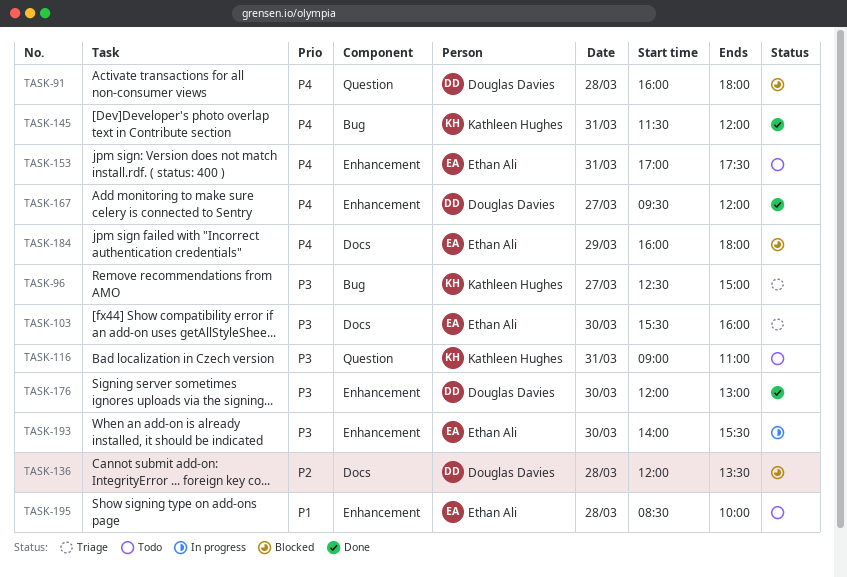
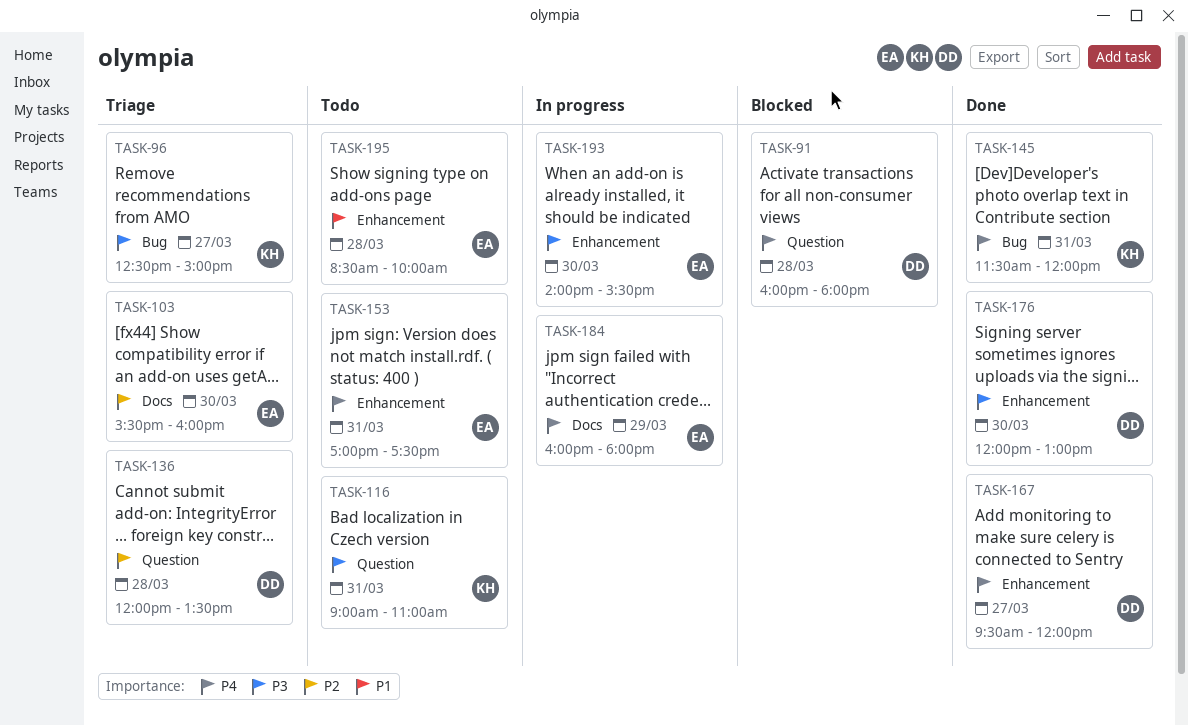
TASK-103, priority: P3 -> P2
TASK-136, status: Blocked -> Triage
TASK-136, label: Docs -> Question
TASK-184, status: Blocked -> In progress

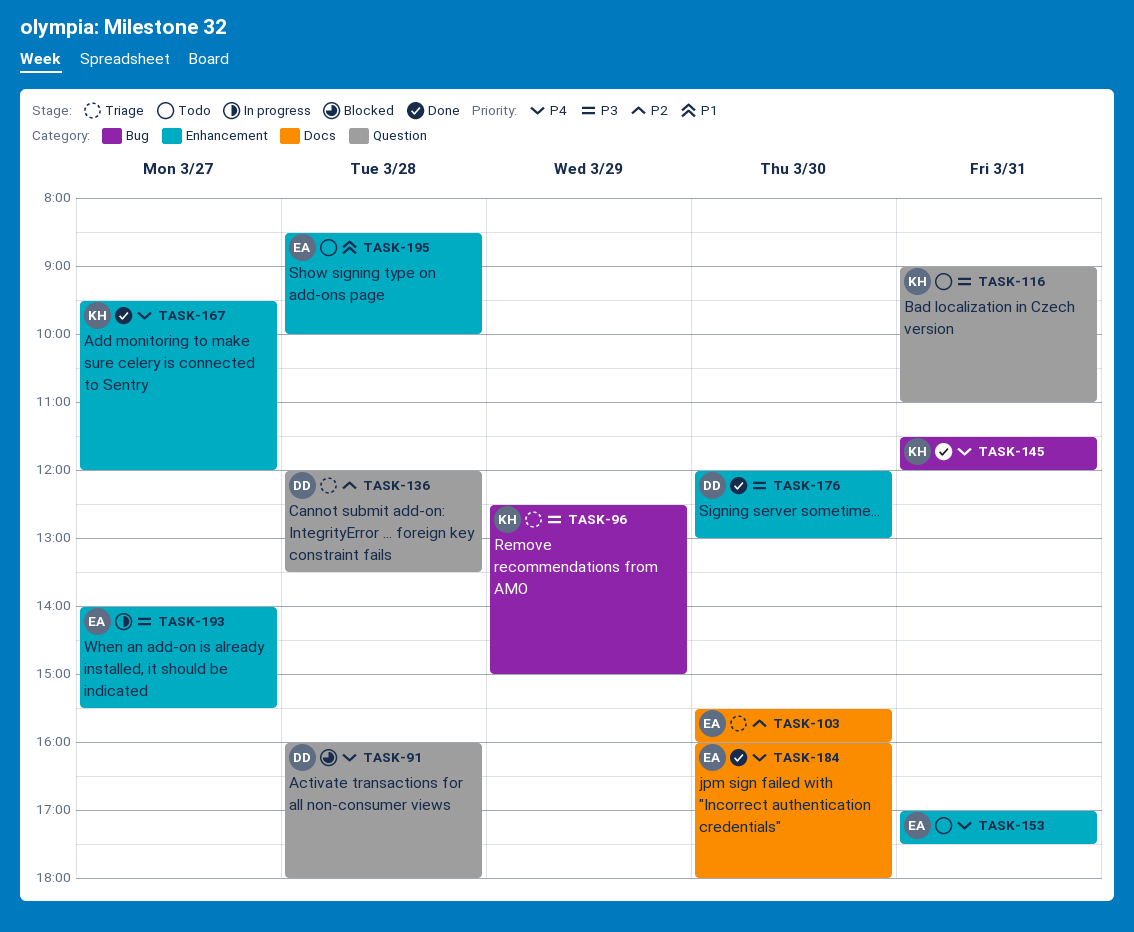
TASK-96, day: Mar 27 -> Mar 29
TASK-167, owner: DD -> KH
TASK-184, status: In progress -> Done
TASK-184, day: Mar 29 -> Mar 30
TASK-193, day: Mar 30 -> Mar 27

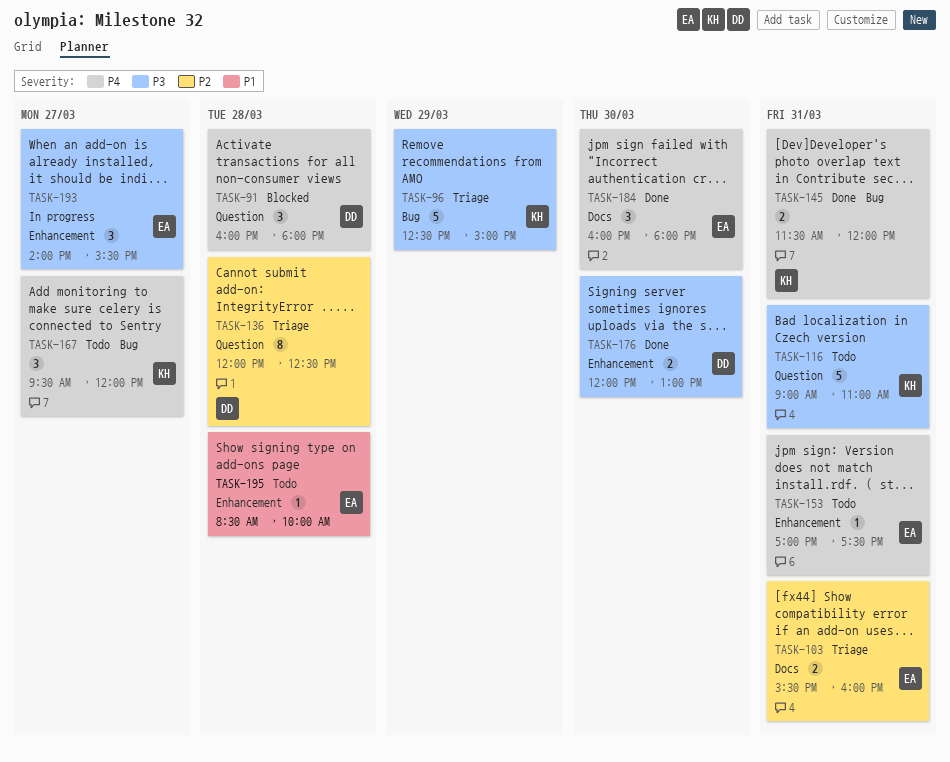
TASK-103, day: Mar 30 -> Mar 31
TASK-136, ends: 13:30 -> 12:30
TASK-167, status: Done -> Todo
TASK-167, label: Enhancement -> Bug

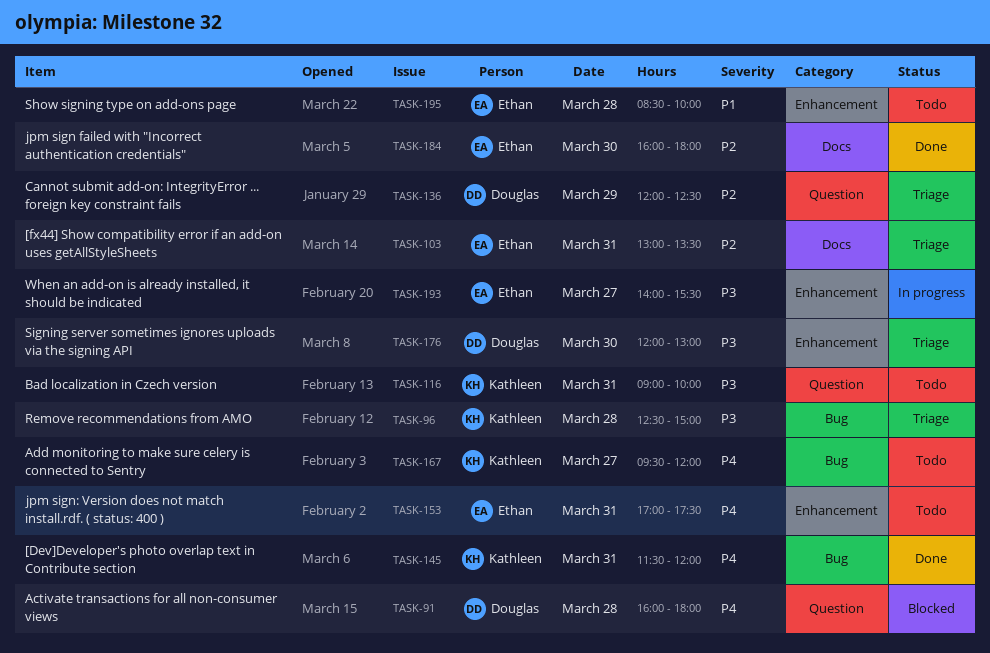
TASK-96, day: Mar 29 -> Mar 28
TASK-103, begins: 15:30 -> 13:00
TASK-103, ends: 16:00 -> 13:30
TASK-116, ends: 11:00 -> 10:00
TASK-136, day: Mar 28 -> Mar 29
TASK-176, status: Done -> Triage
TASK-184, priority: P4 -> P2

